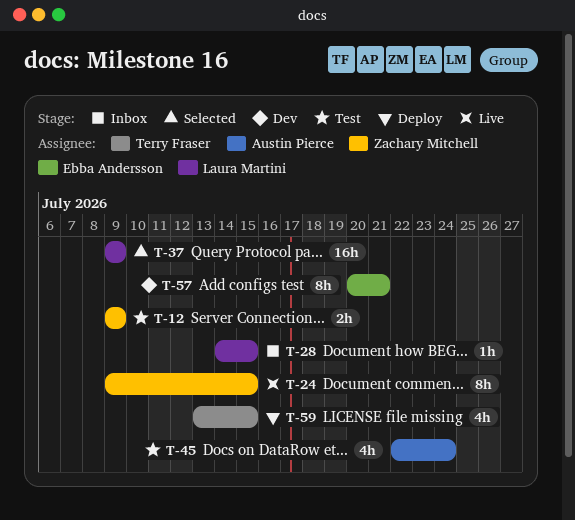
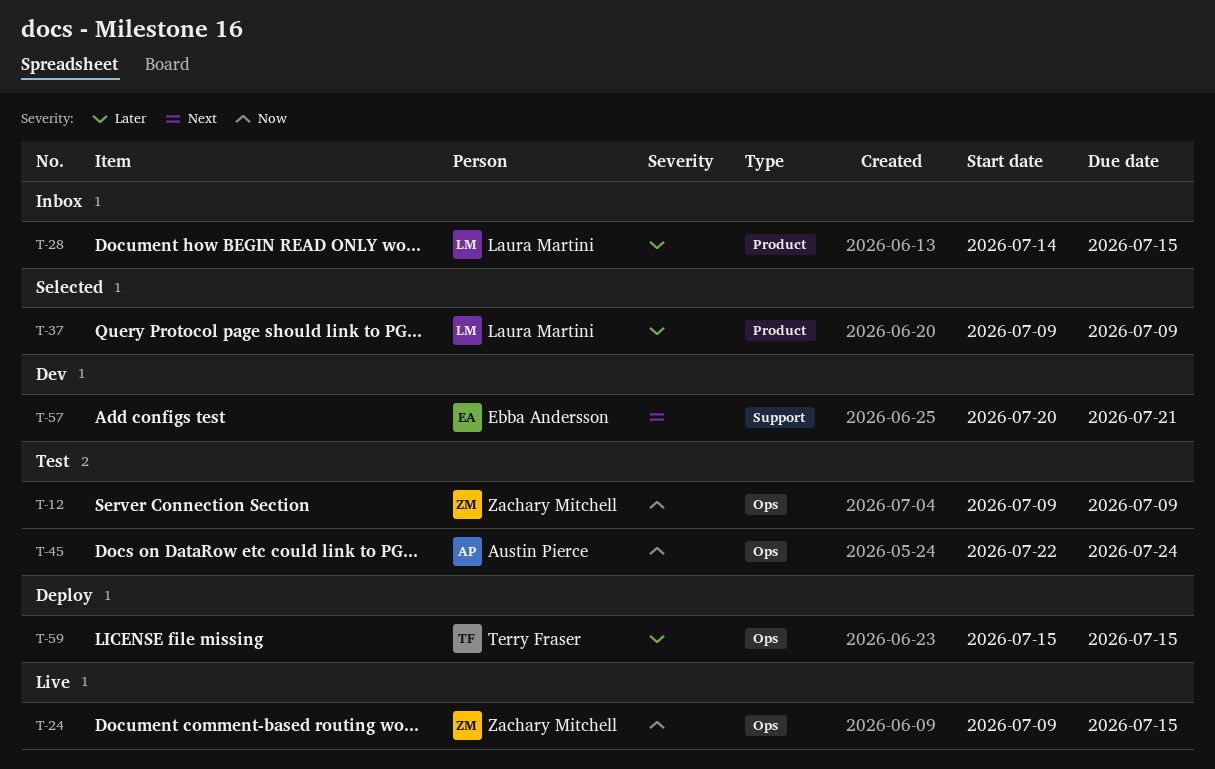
T-59, start: Jul 13 -> Jul 15

